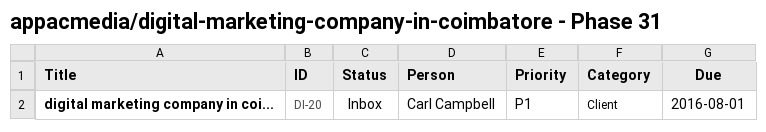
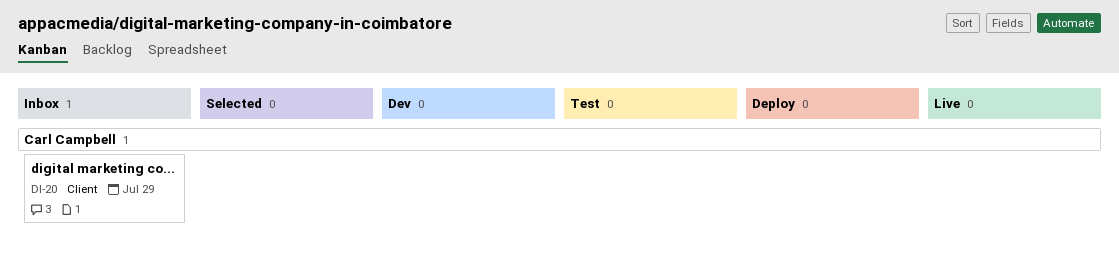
DI-20, due: Aug 1 -> Jul 29

